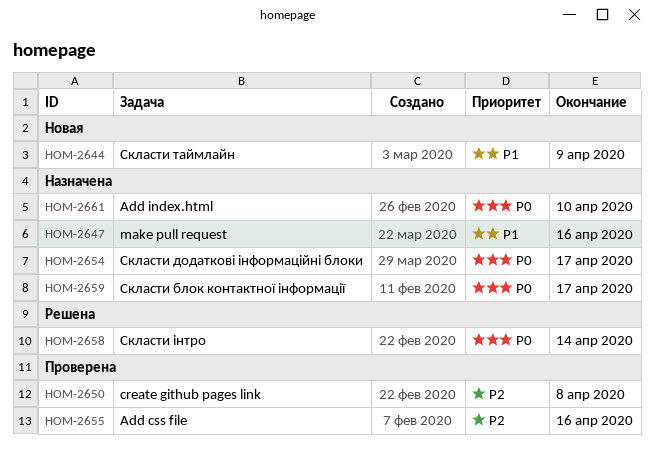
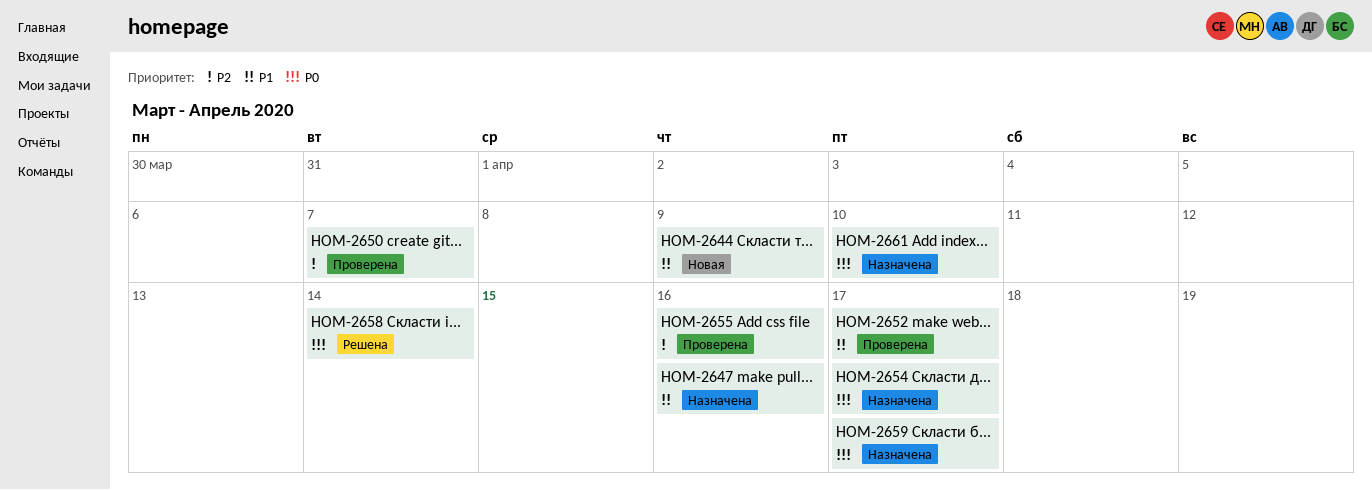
HOM-2650, due: Apr 8 -> Apr 7
HOM-2652: none -> present

